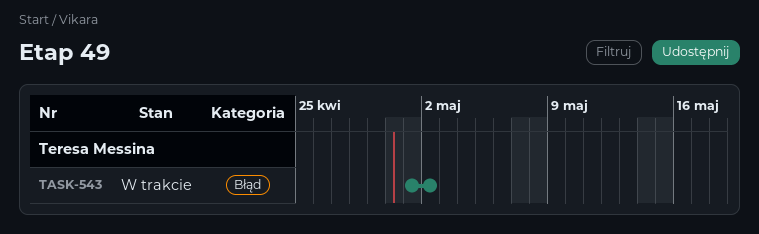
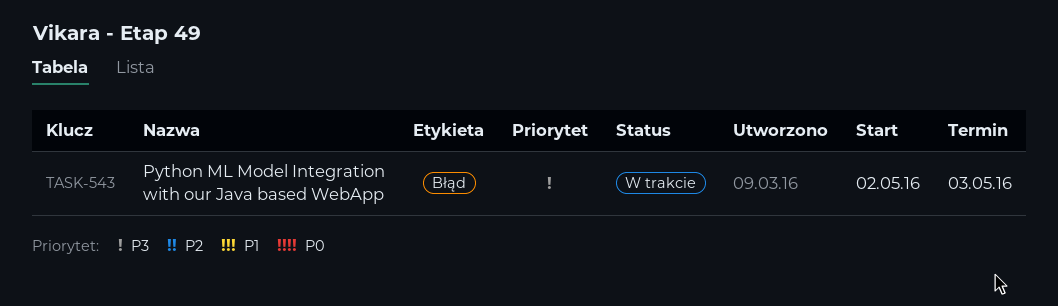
TASK-543, start: May 1 -> May 2
TASK-543, due: May 2 -> May 3

